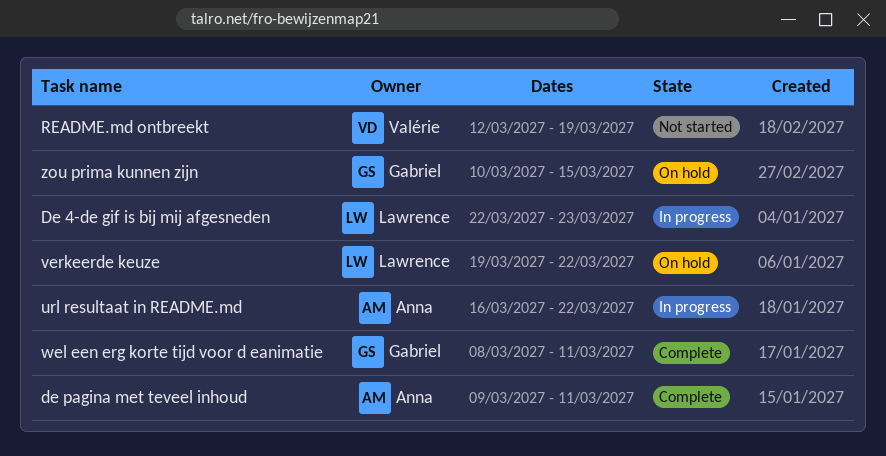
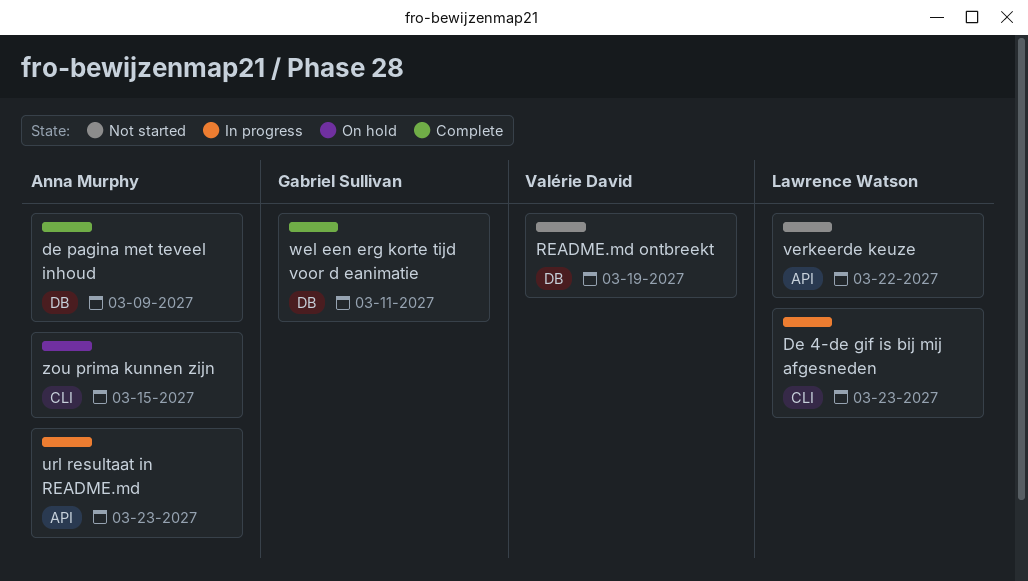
de pagina met teveel inhoud, due: Mar 11 -> Mar 9
url resultaat in README.md, due: Mar 22 -> Mar 23
verkeerde keuze, status: On hold -> Not started
zou prima kunnen zijn, owner: Gabriel Sullivan -> Anna Murphy

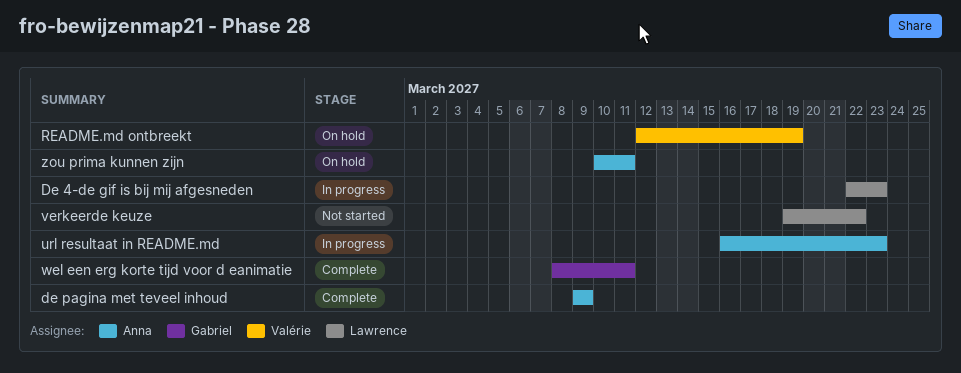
README.md ontbreekt, status: Not started -> On hold
zou prima kunnen zijn, due: Mar 15 -> Mar 11

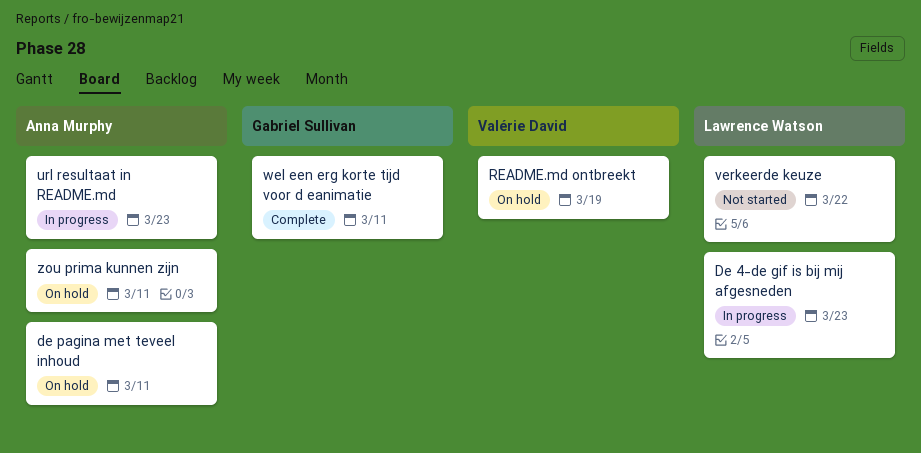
de pagina met teveel inhoud, status: Complete -> On hold
de pagina met teveel inhoud, due: Mar 9 -> Mar 11

